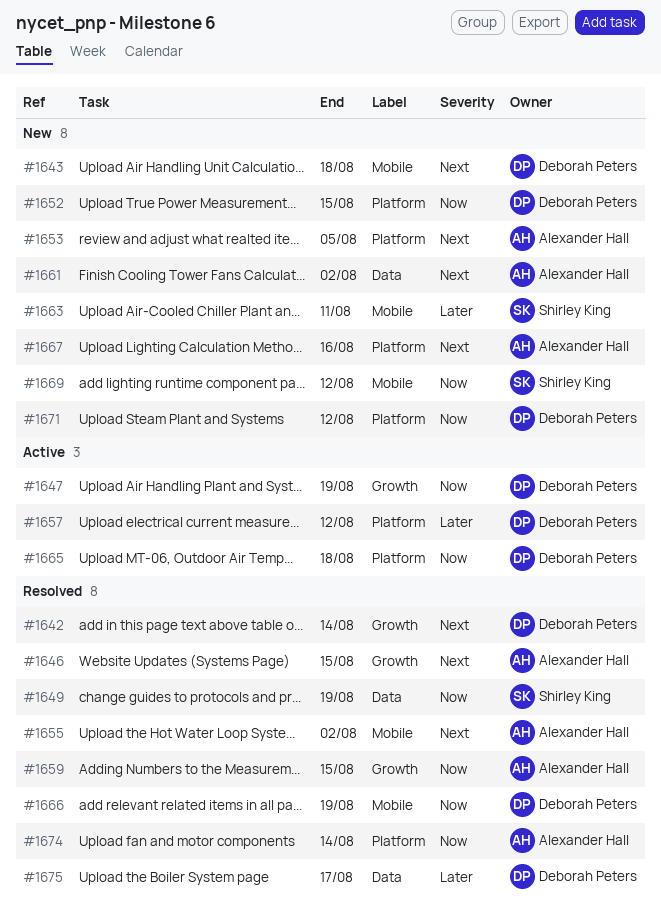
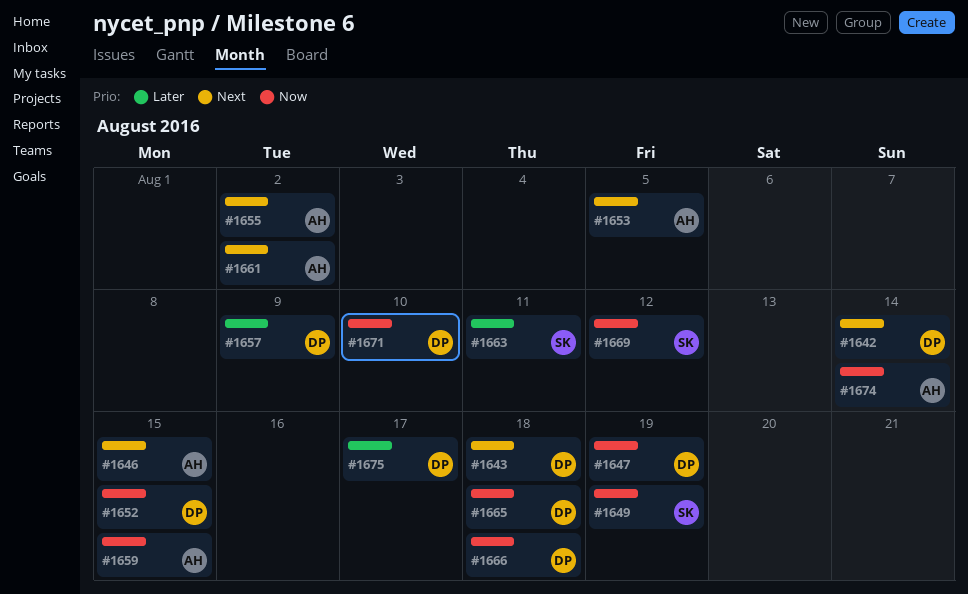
#1657, due: Aug 12 -> Aug 9
#1666, due: Aug 19 -> Aug 18
#1667: present -> none
#1671, due: Aug 12 -> Aug 10

